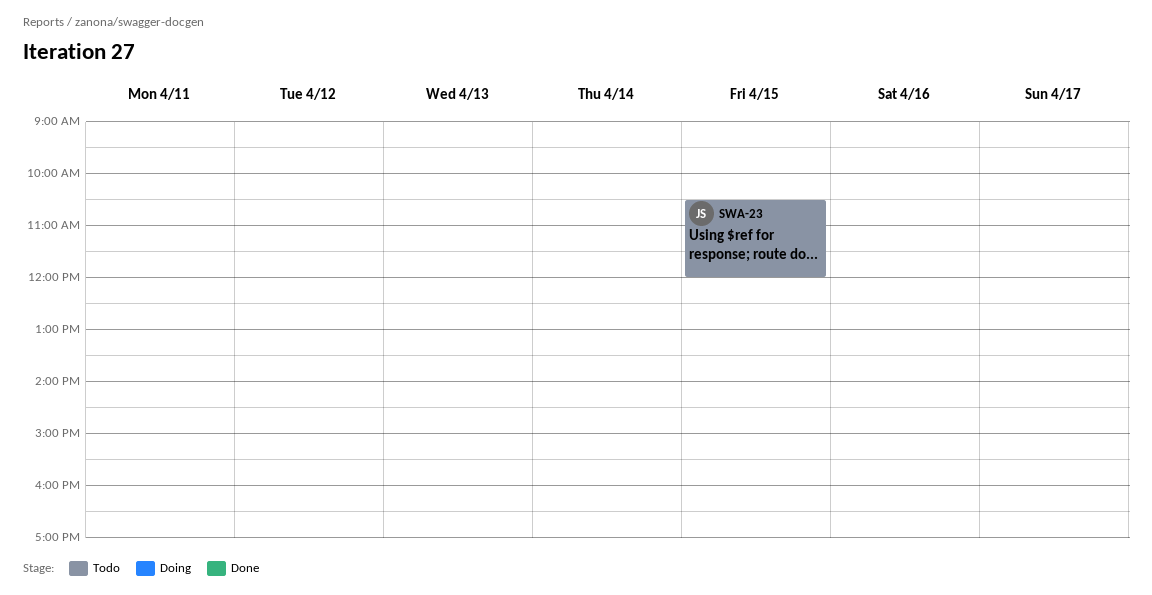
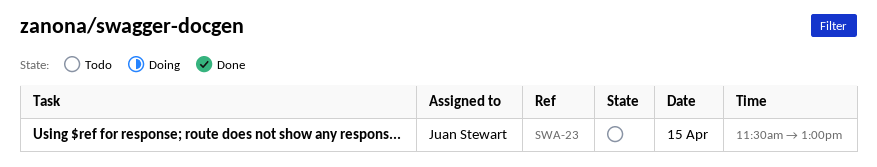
SWA-23, begins: 10:30 -> 11:30
SWA-23, ends: 12:00 -> 13:00

